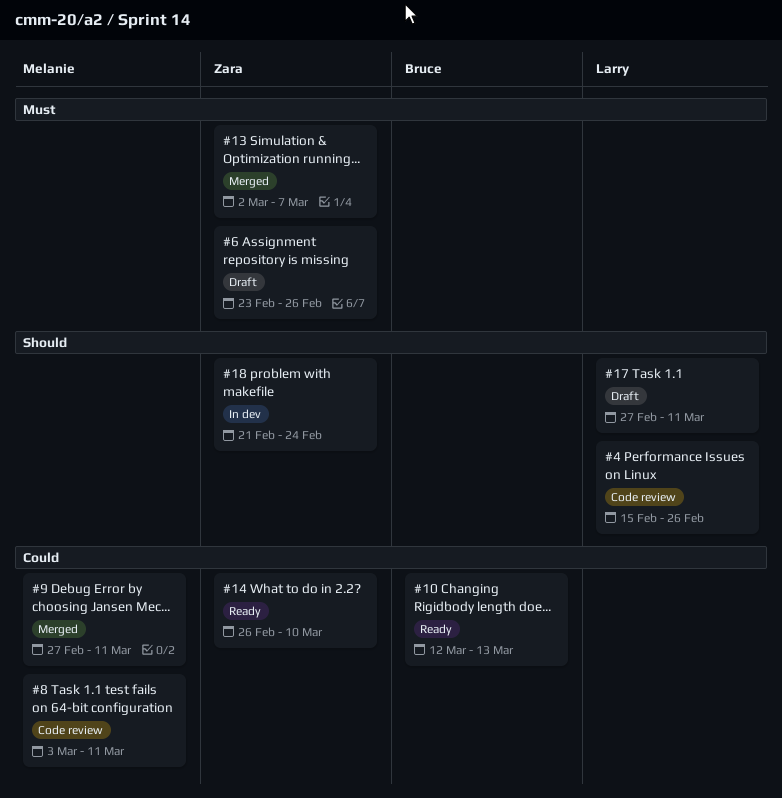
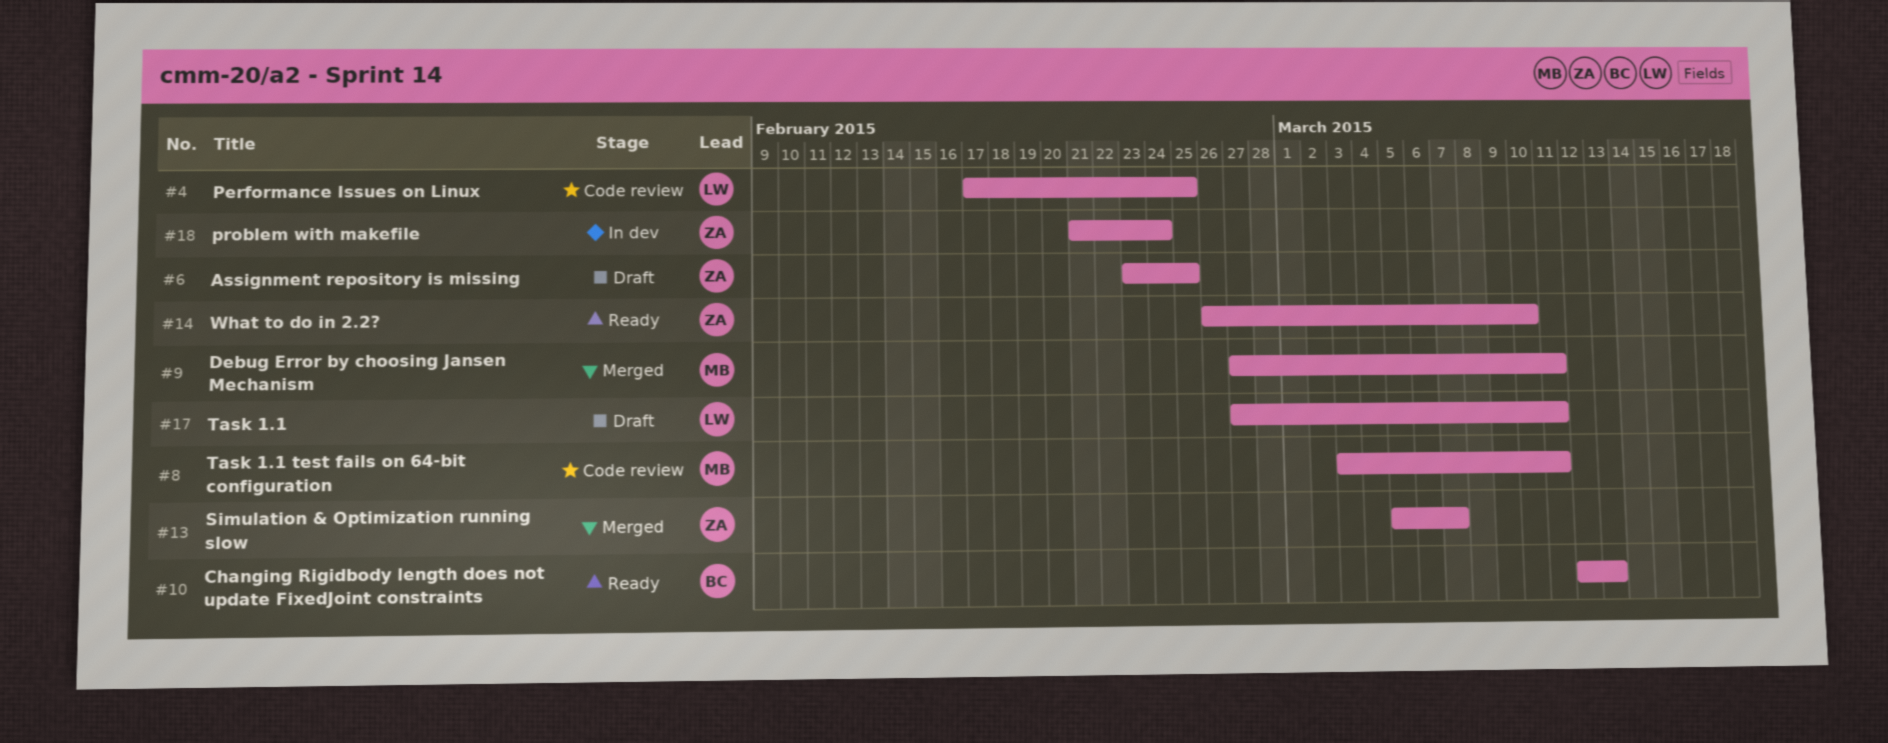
#4, start: Feb 15 -> Feb 17
#4, due: Feb 26 -> Feb 25
#6, due: Feb 26 -> Feb 25
#13, start: Mar 2 -> Mar 5

